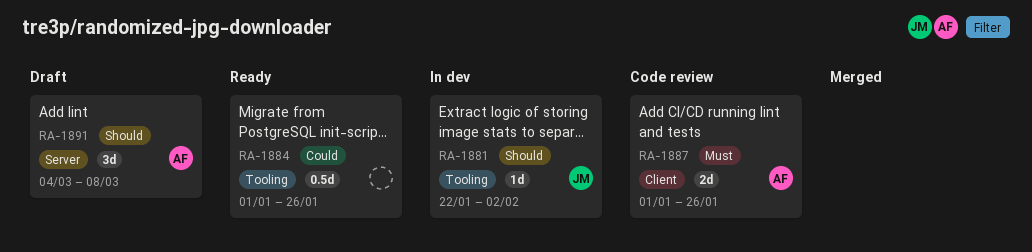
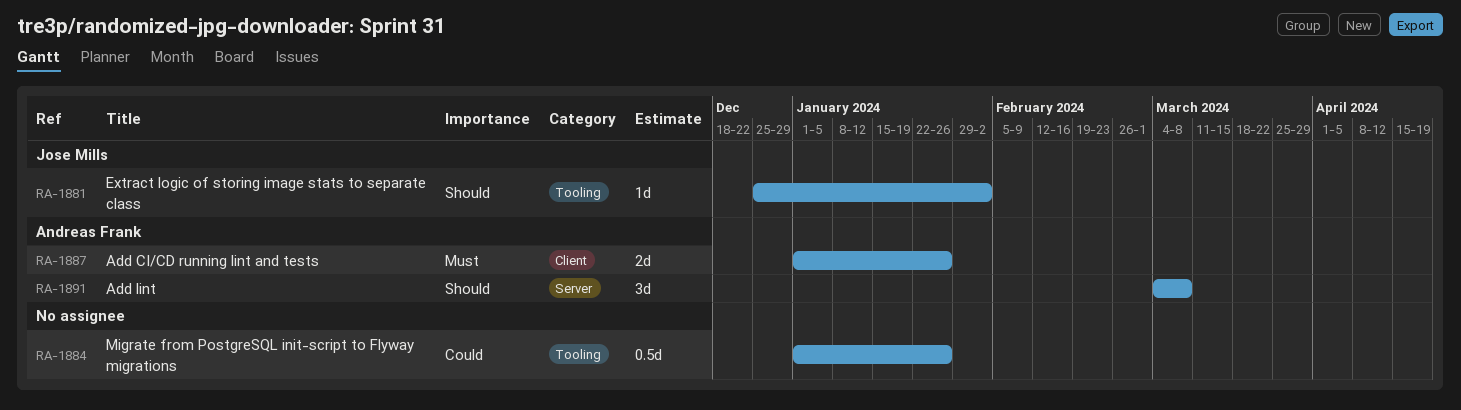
RA-1881, start: Jan 22 -> Dec 25

